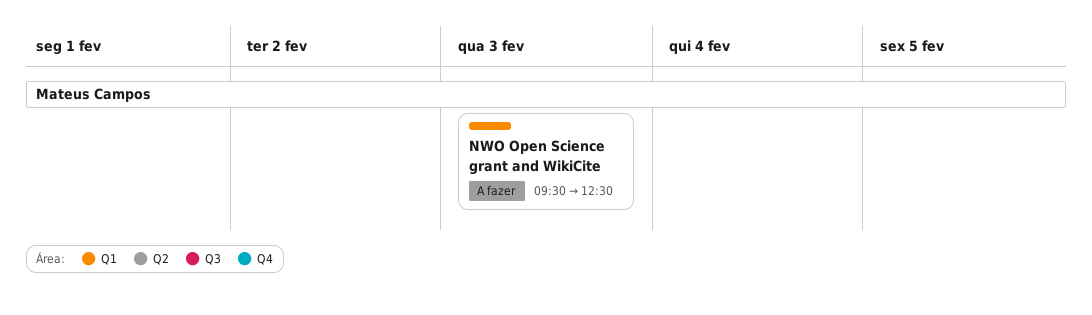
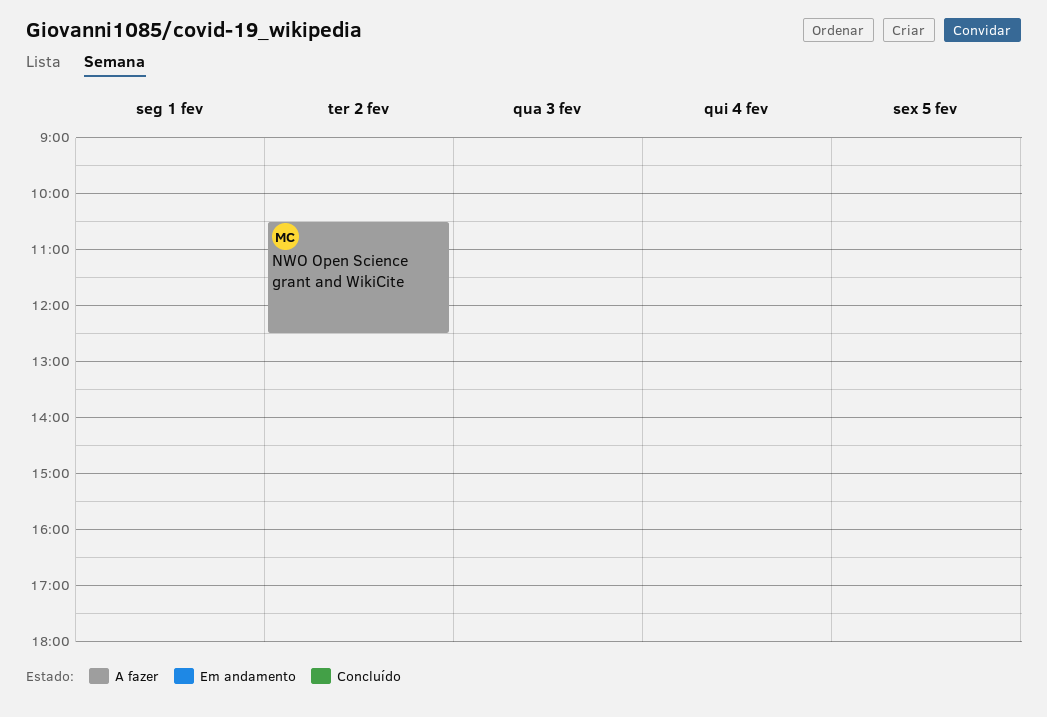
NWO Open Science grant and WikiCite, day: Feb 3 -> Feb 2
NWO Open Science grant and WikiCite, begins: 09:30 -> 10:30

